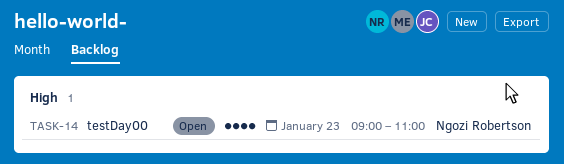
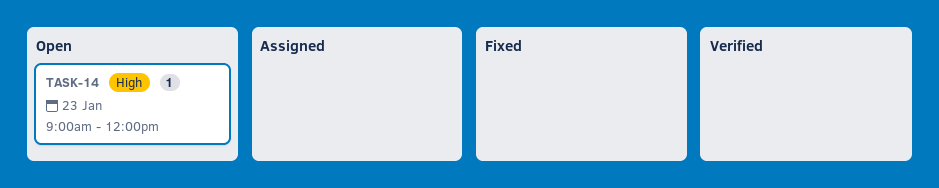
TASK-14, estimate: 4 -> 1
TASK-14, ends: 11:00 -> 12:00

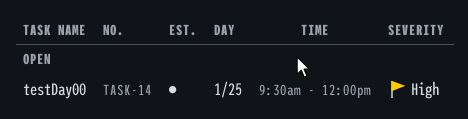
TASK-14, day: Jan 23 -> Jan 25
TASK-14, begins: 09:00 -> 09:30

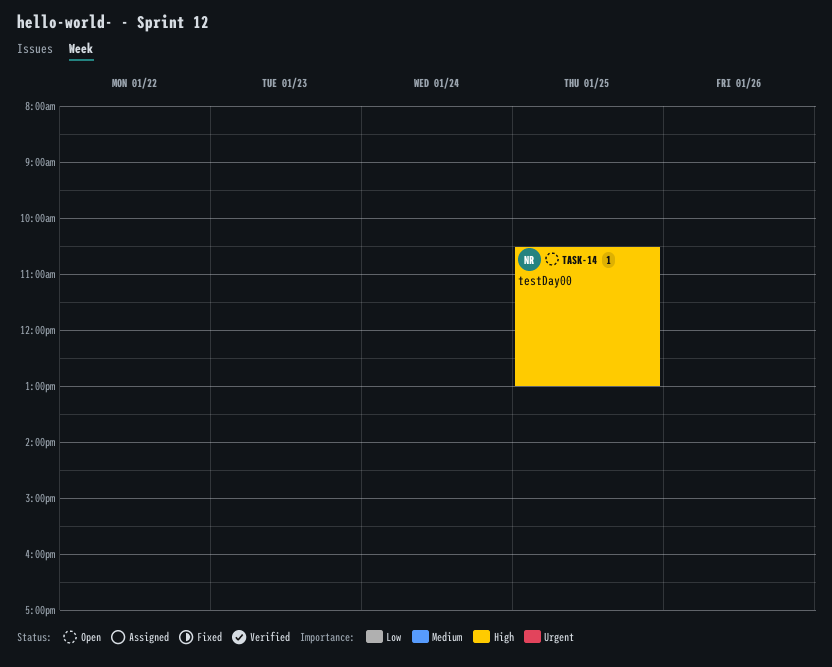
TASK-14, begins: 09:30 -> 10:30
TASK-14, ends: 12:00 -> 13:00

